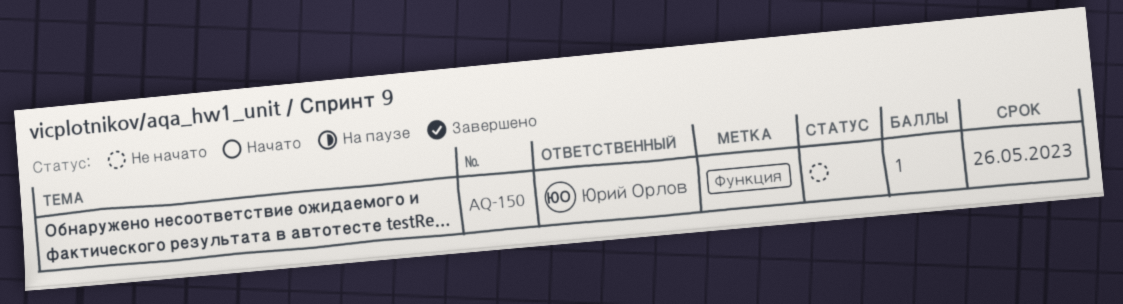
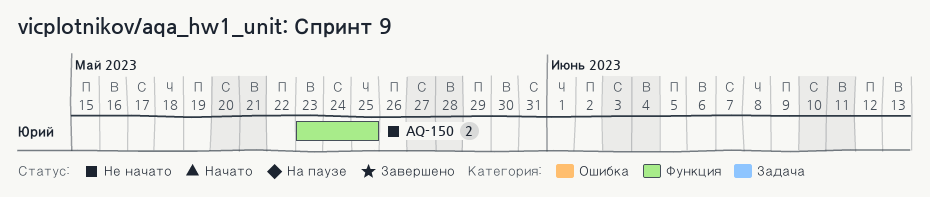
AQ-150, estimate: 1 -> 2
AQ-150, due: May 26 -> May 25

